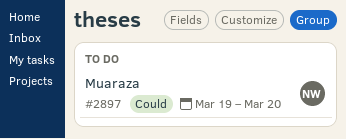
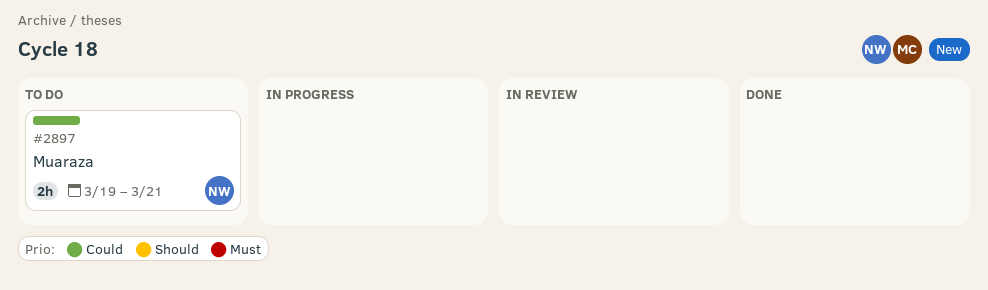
#2897, due: Mar 20 -> Mar 21

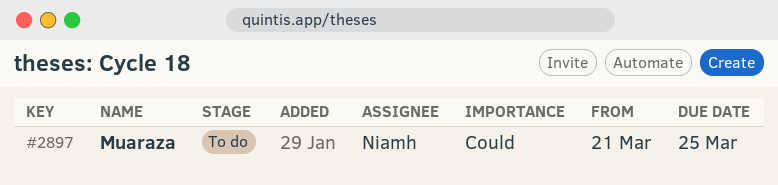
#2897, start: Mar 19 -> Mar 21
#2897, due: Mar 21 -> Mar 25

